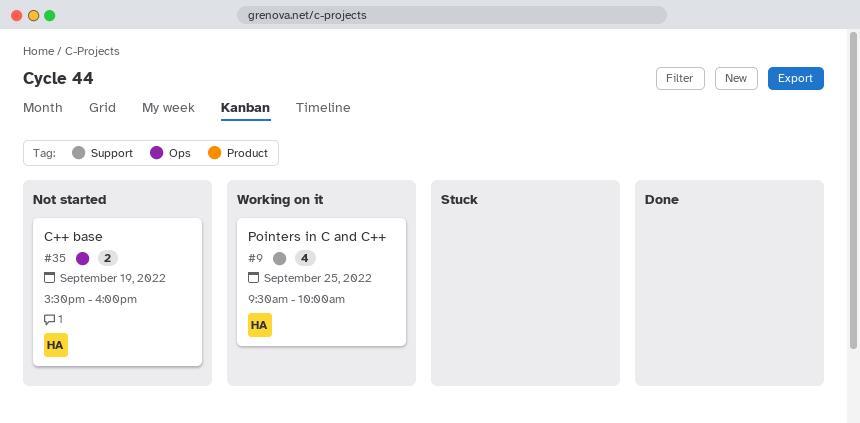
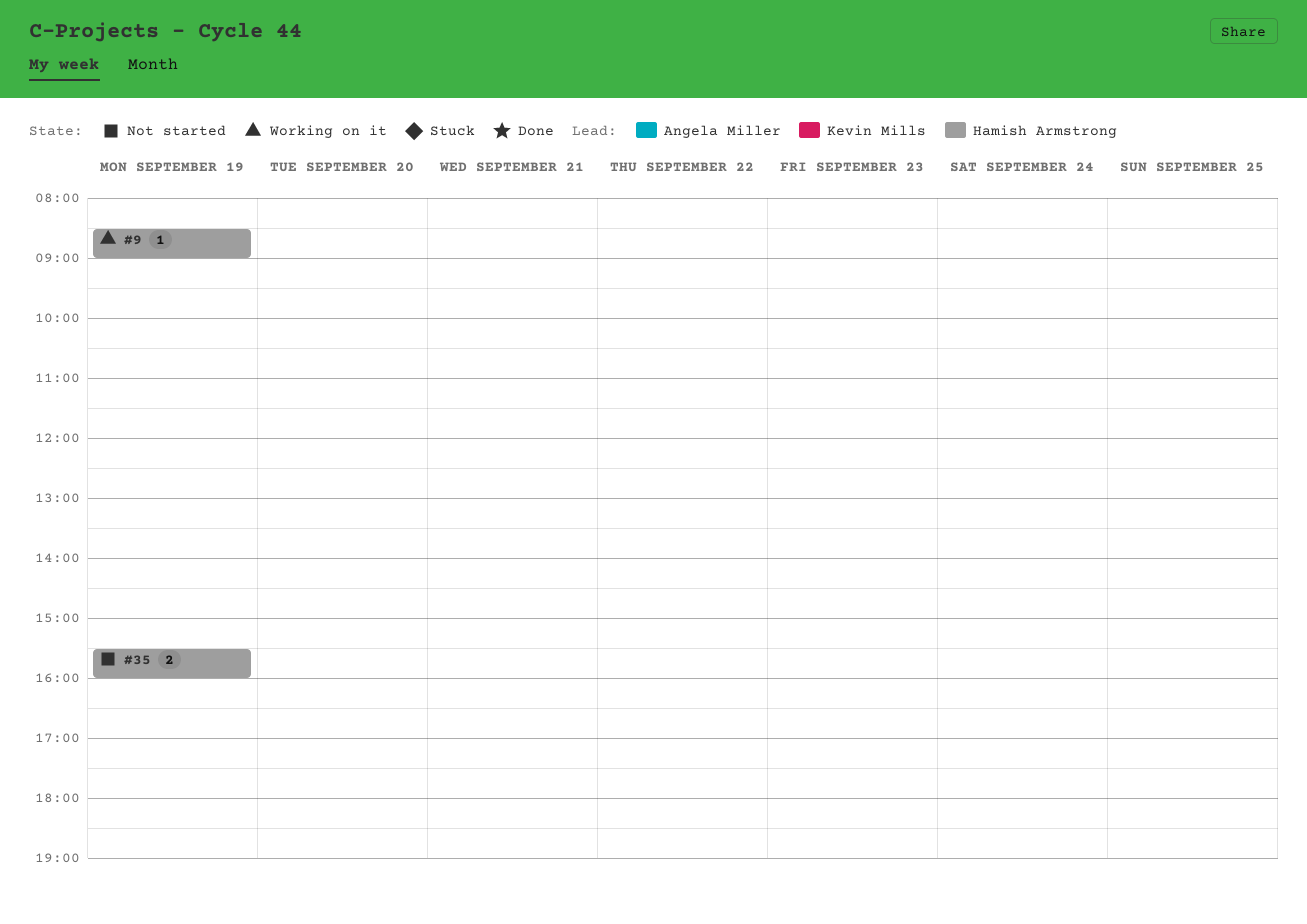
#9, estimate: 4 -> 1
#9, day: Sep 25 -> Sep 19
#9, begins: 09:30 -> 08:30
#9, ends: 10:00 -> 09:00

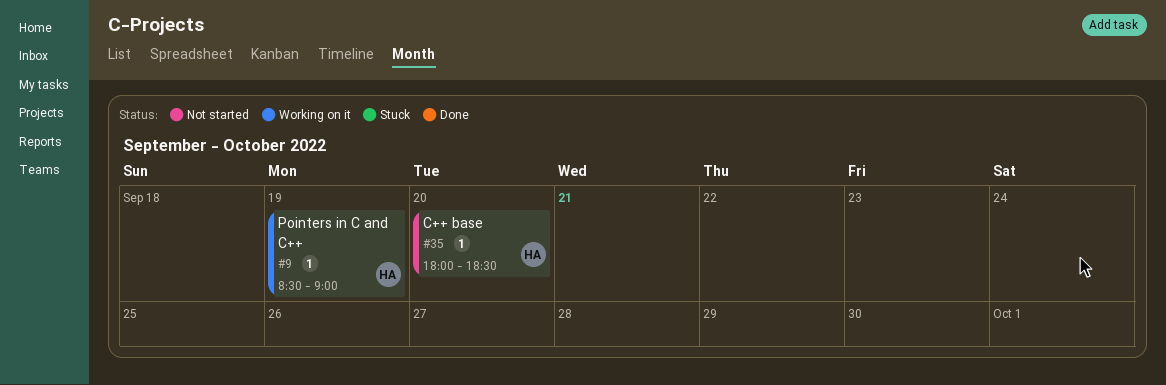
#35, estimate: 2 -> 1
#35, day: Sep 19 -> Sep 20
#35, begins: 15:30 -> 18:00
#35, ends: 16:00 -> 18:30

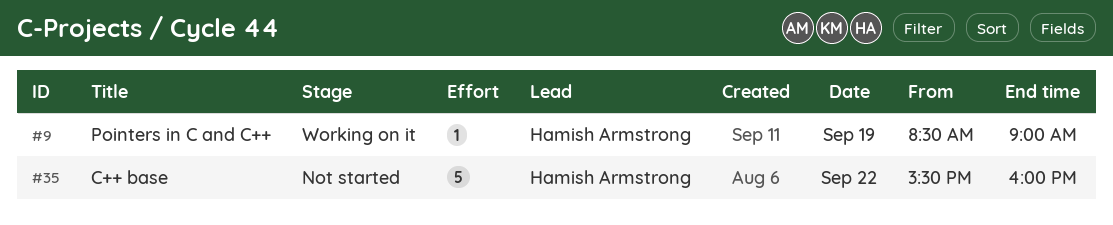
#35, estimate: 1 -> 5
#35, day: Sep 20 -> Sep 22
#35, begins: 18:00 -> 15:30
#35, ends: 18:30 -> 16:00

